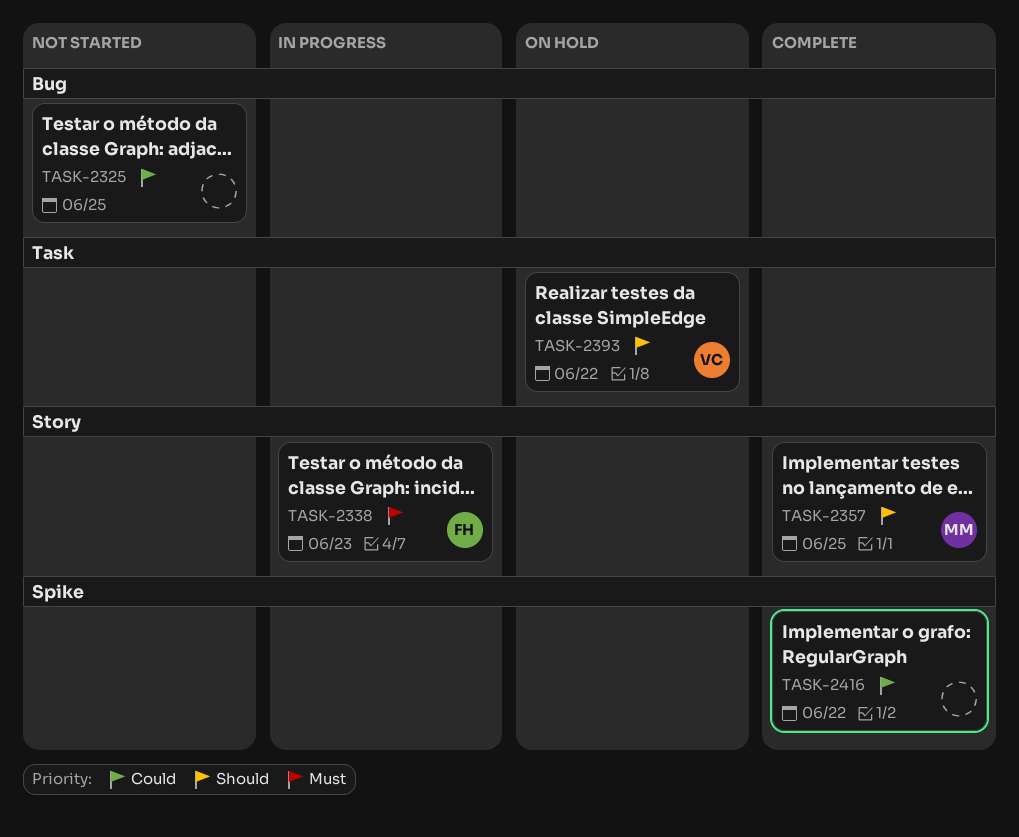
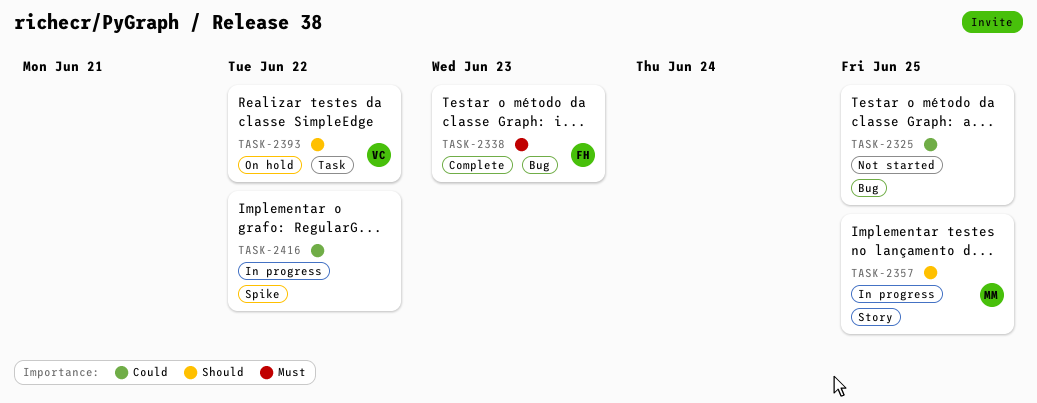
TASK-2338, status: In progress -> Complete
TASK-2338, label: Story -> Bug
TASK-2357, status: Complete -> In progress
TASK-2416, status: Complete -> In progress

